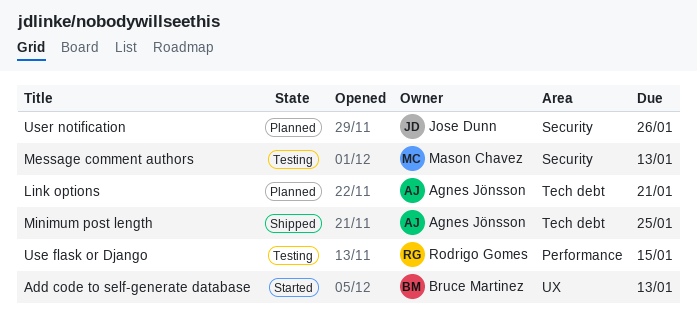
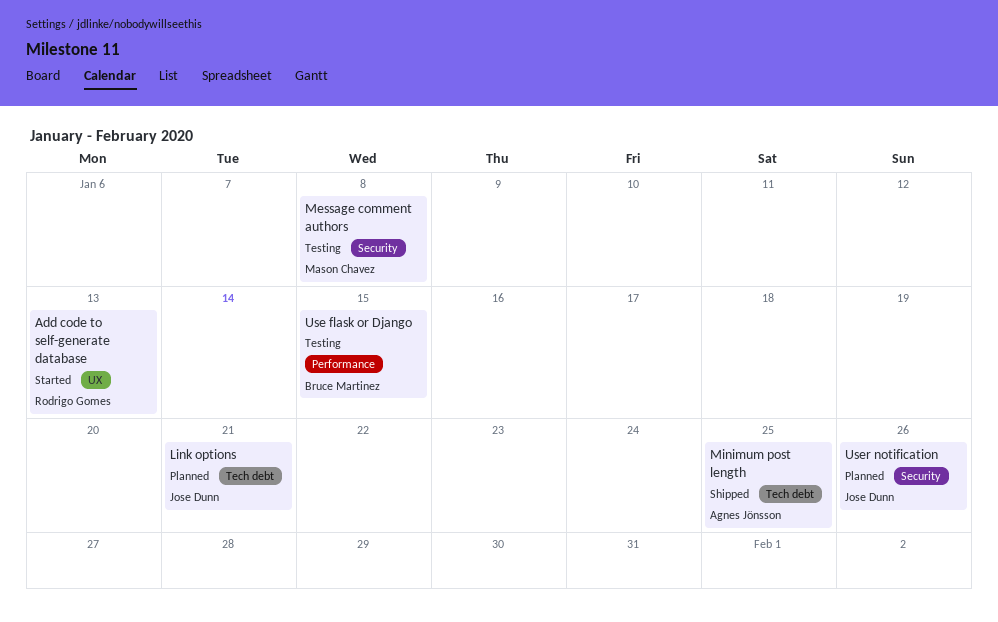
Add code to self-generate database, owner: Bruce Martinez -> Rodrigo Gomes
Link options, owner: Agnes Jönsson -> Jose Dunn
Message comment authors, due: Jan 13 -> Jan 8
Use flask or Django, owner: Rodrigo Gomes -> Bruce Martinez

